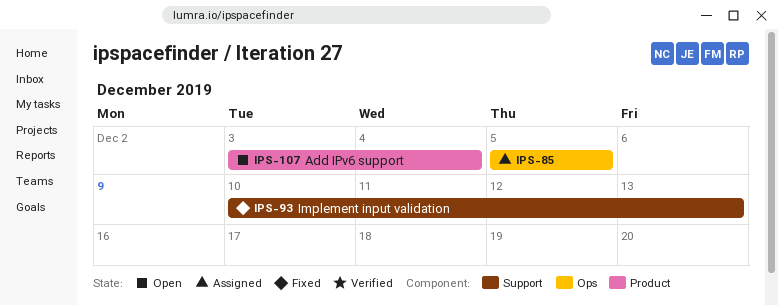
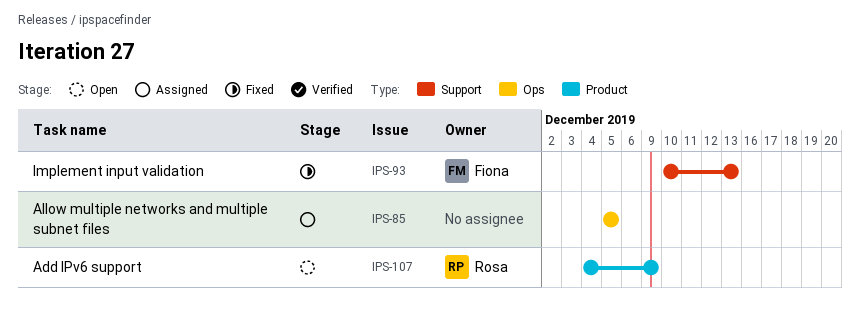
IPS-107, start: Dec 3 -> Dec 4
IPS-107, due: Dec 4 -> Dec 9

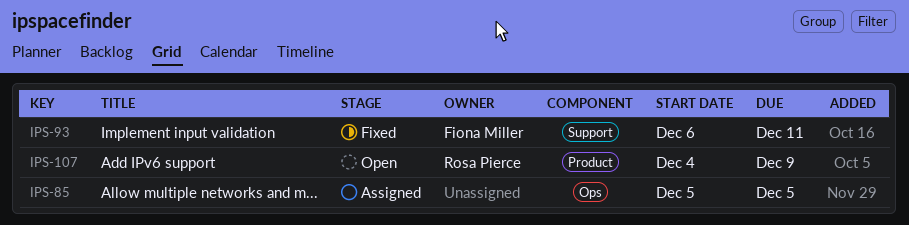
IPS-93, start: Dec 10 -> Dec 6
IPS-93, due: Dec 13 -> Dec 11

